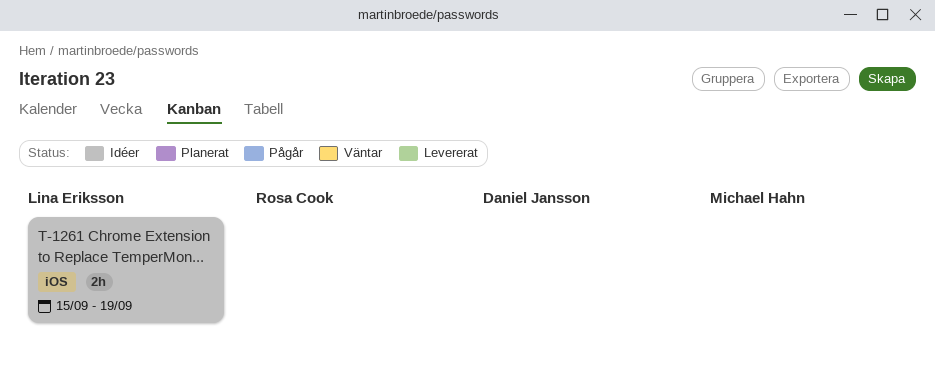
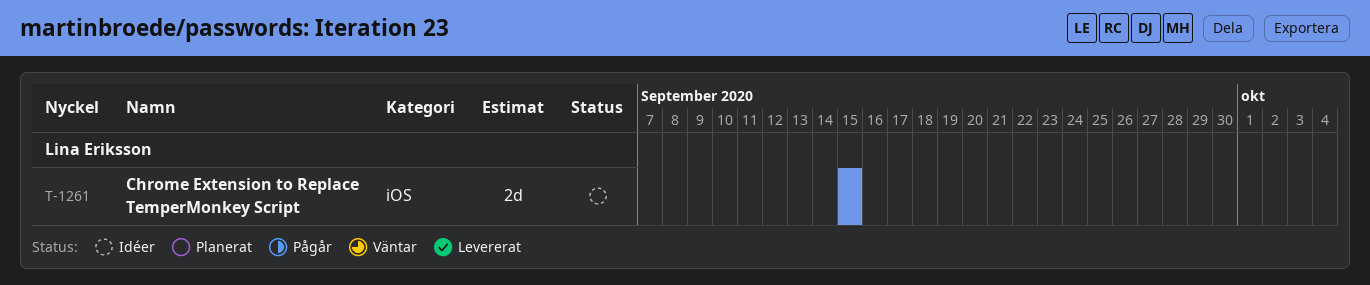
T-1261, estimate: 2h -> 2d
T-1261, due: Sep 19 -> Sep 15

